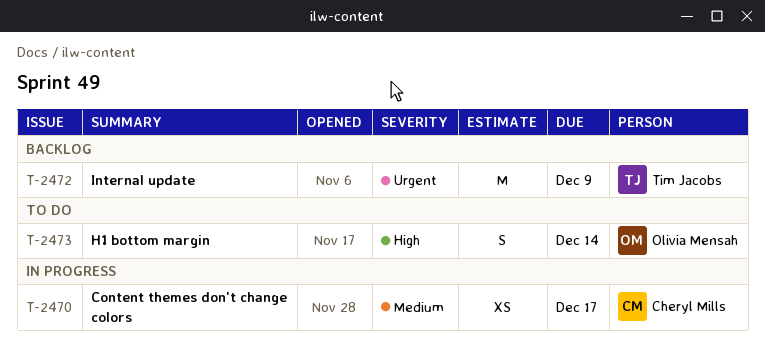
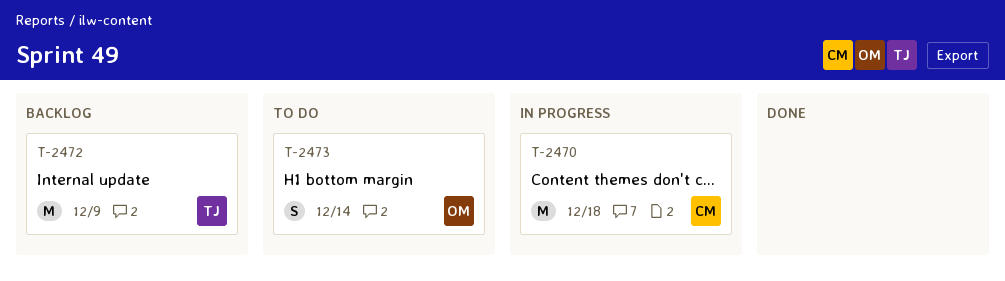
T-2470, estimate: XS -> M
T-2470, due: Dec 17 -> Dec 18

